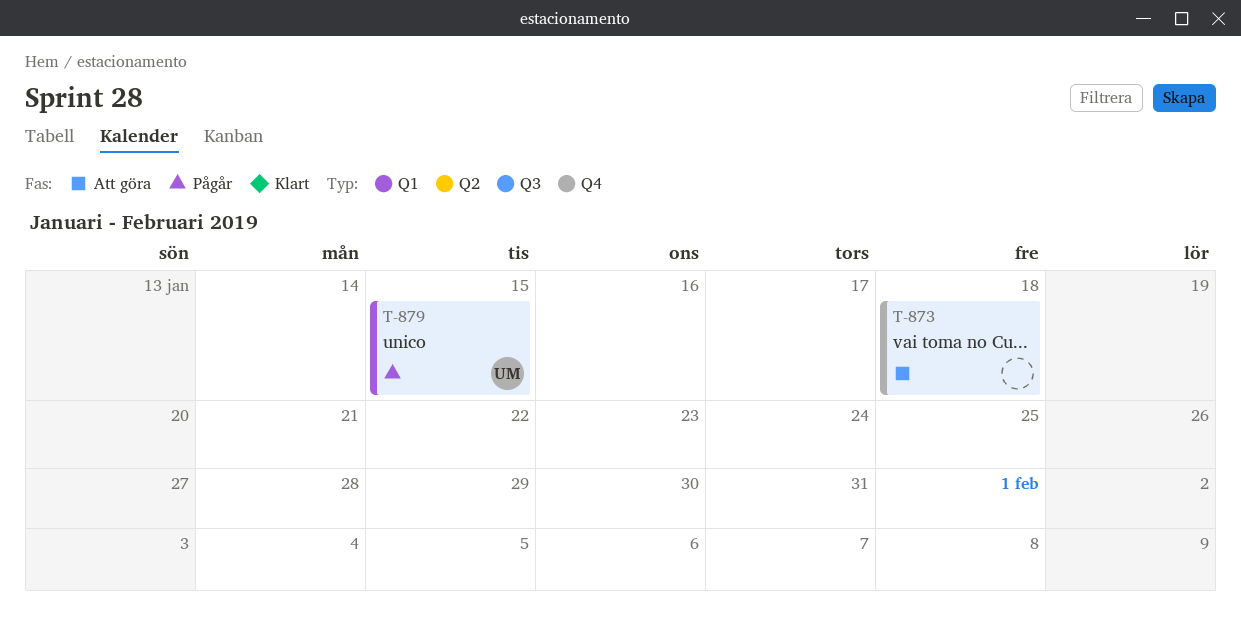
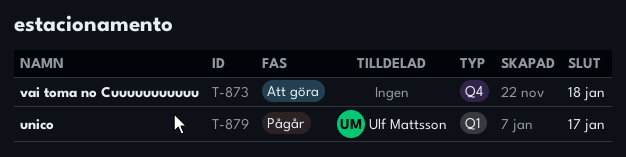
T-879, due: Jan 15 -> Jan 17

